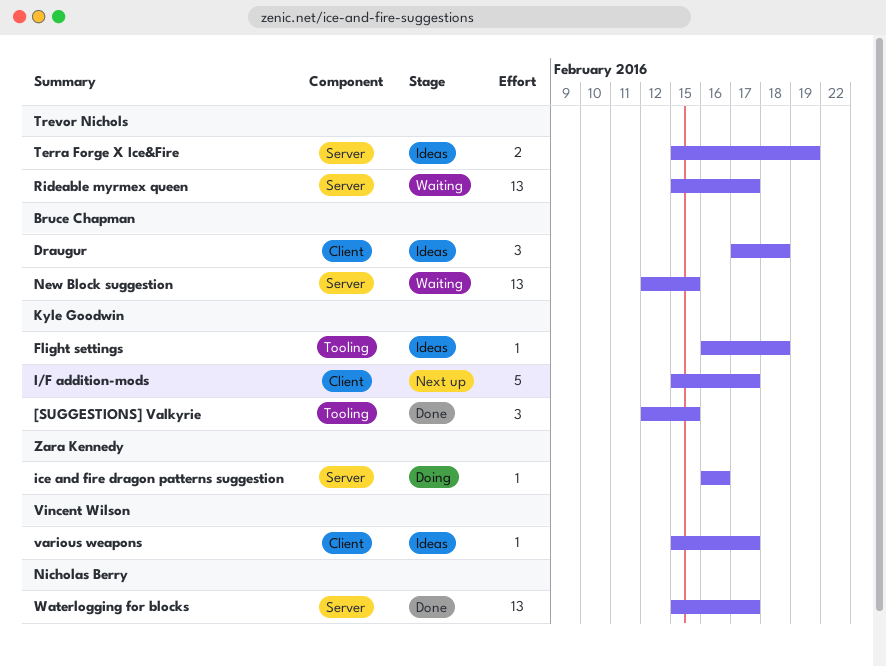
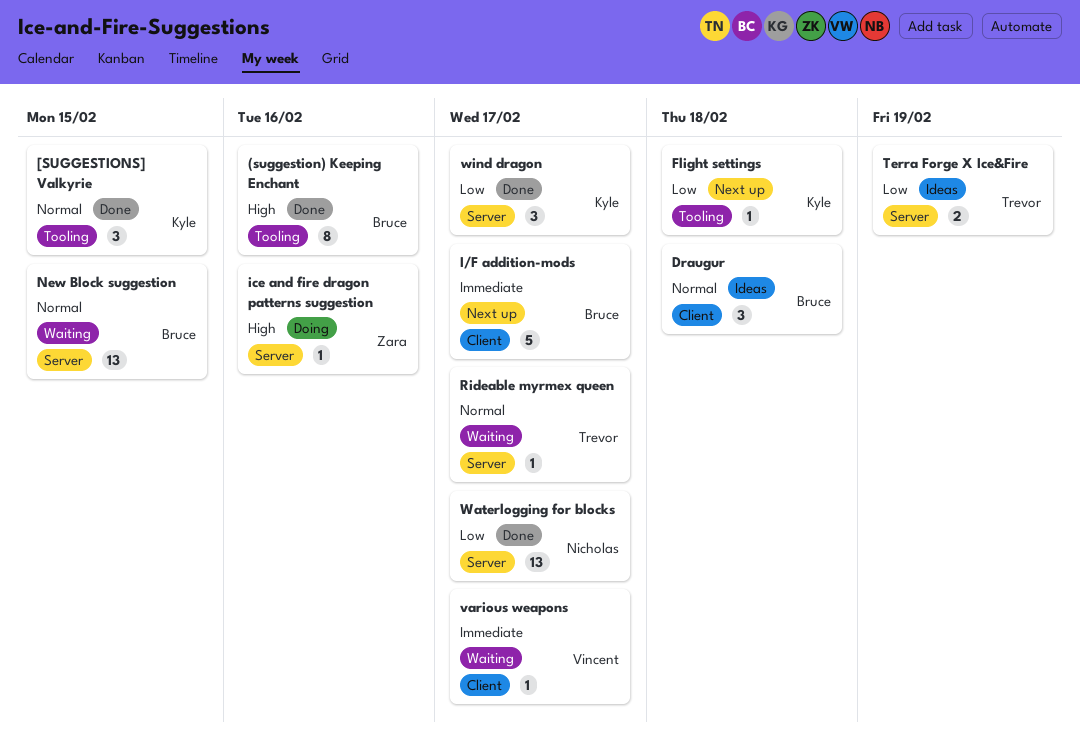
(suggestion) Keeping Enchant: none -> present
Flight settings, status: Ideas -> Next up
I/F addition-mods, owner: Kyle Goodwin -> Bruce Chapman
Rideable myrmex queen, estimate: 13 -> 1
various weapons, status: Ideas -> Waiting
wind dragon: none -> present

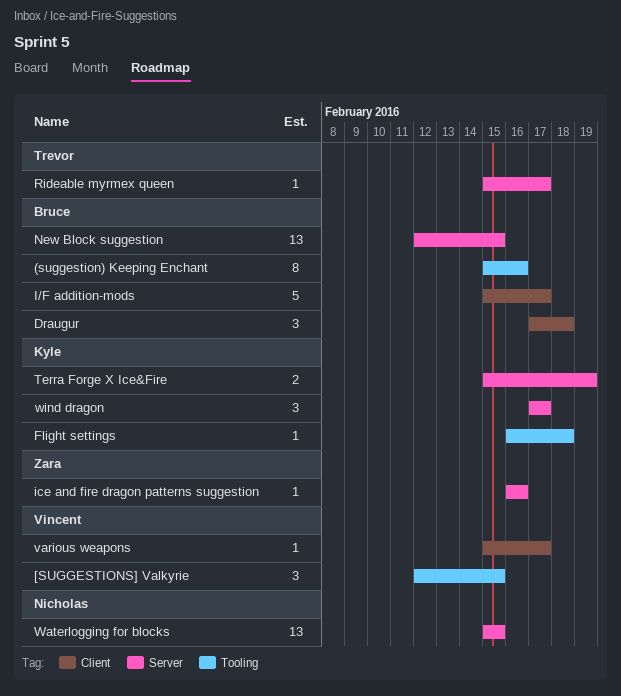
[SUGGESTIONS] Valkyrie, owner: Kyle -> Vincent
Terra Forge X Ice&Fire, owner: Trevor -> Kyle
Waterlogging for blocks, due: Feb 17 -> Feb 15

